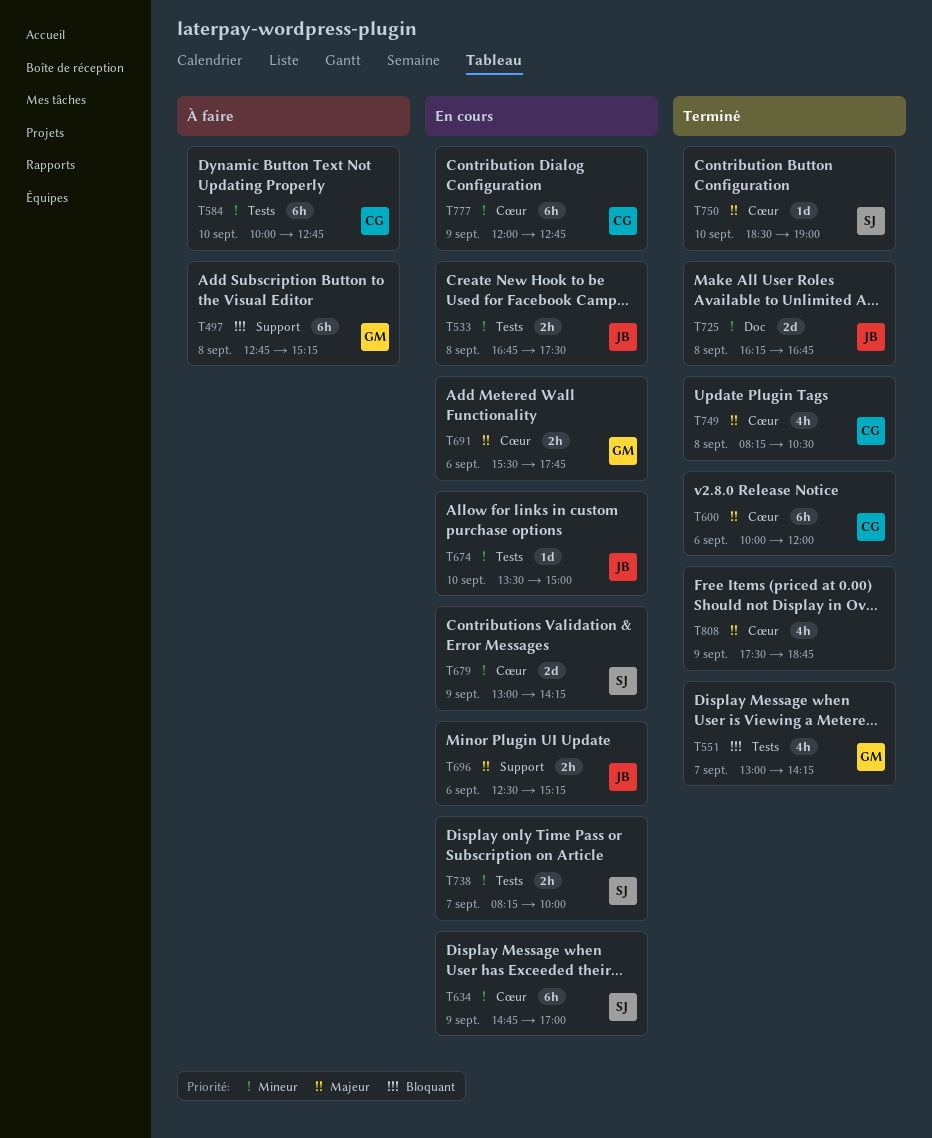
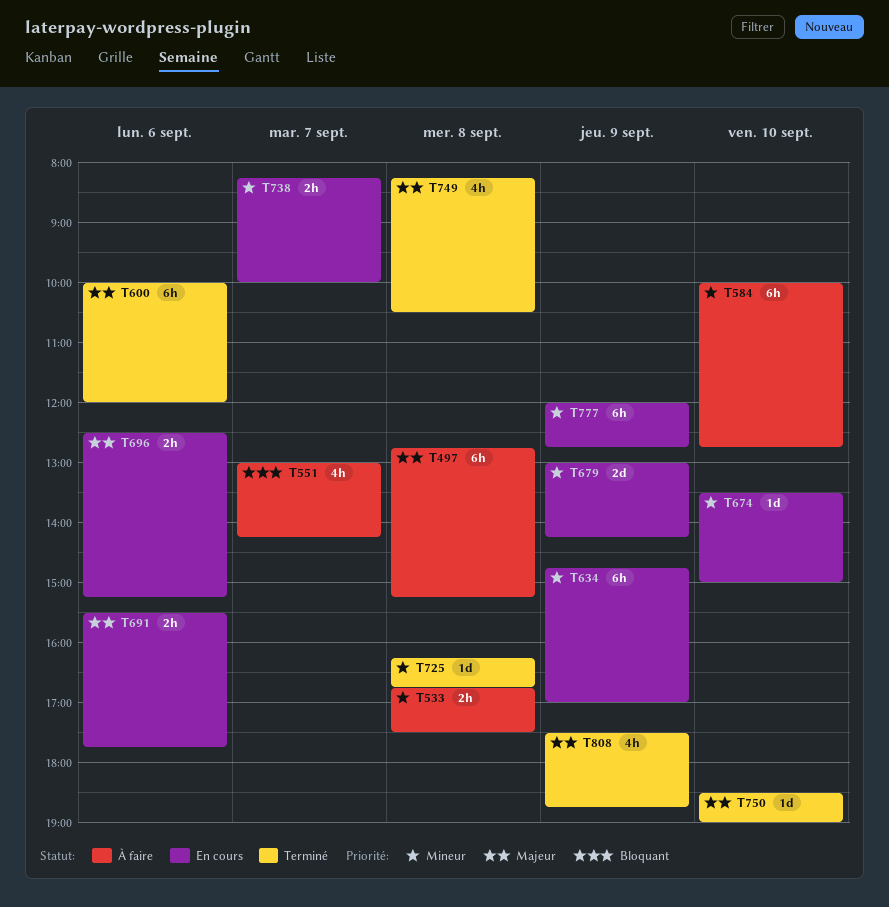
T497, priority: Bloquant -> Majeur
T533, status: En cours -> À faire
T551, status: Terminé -> À faire
T725, estimate: 2d -> 1d

